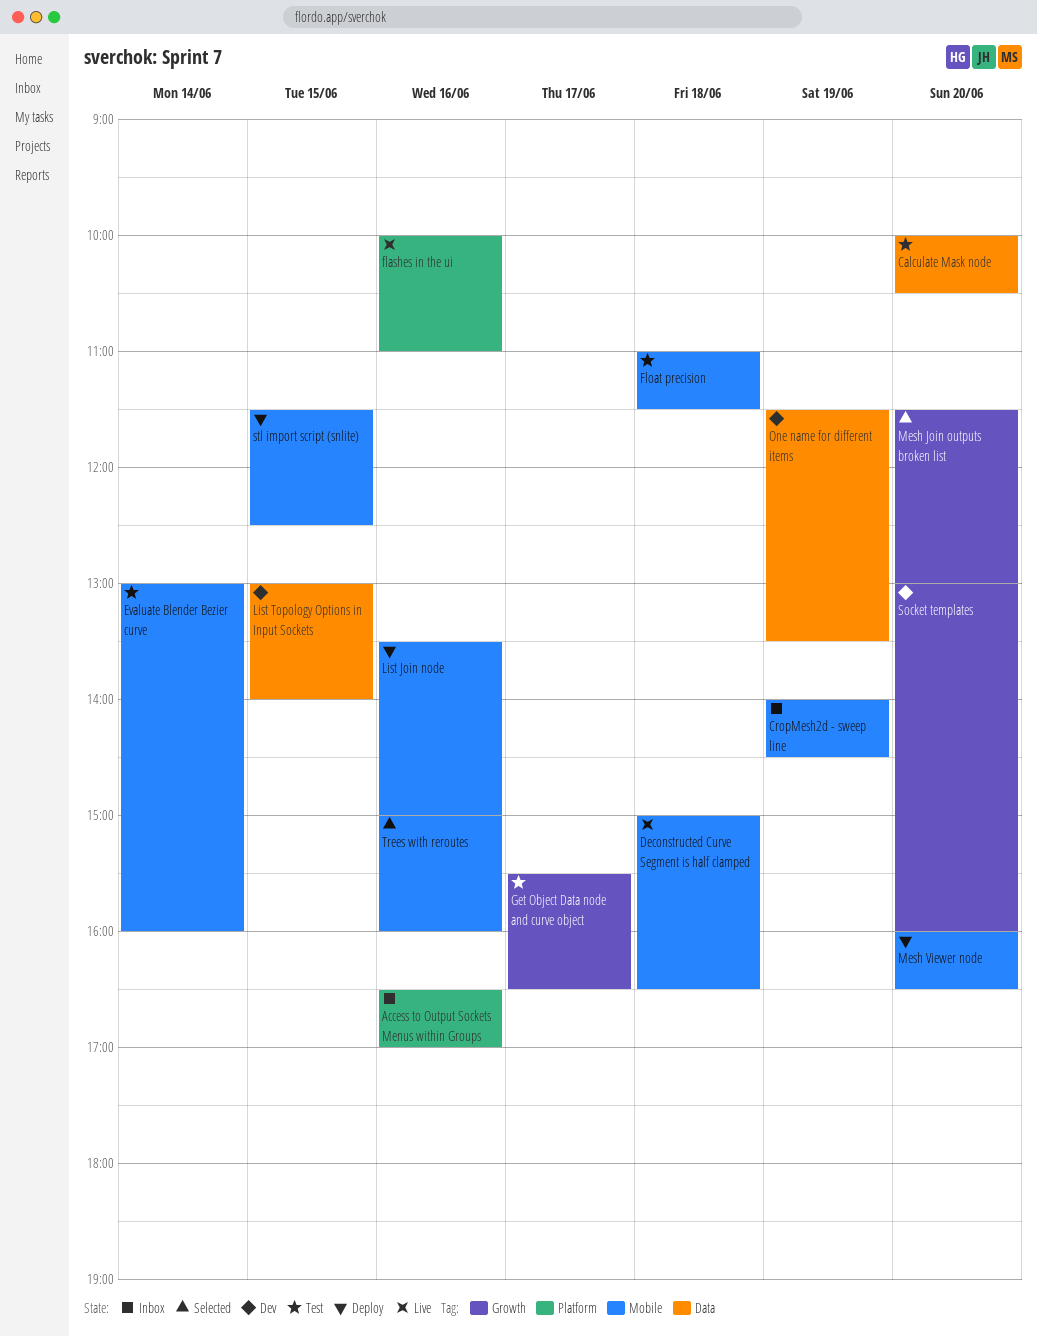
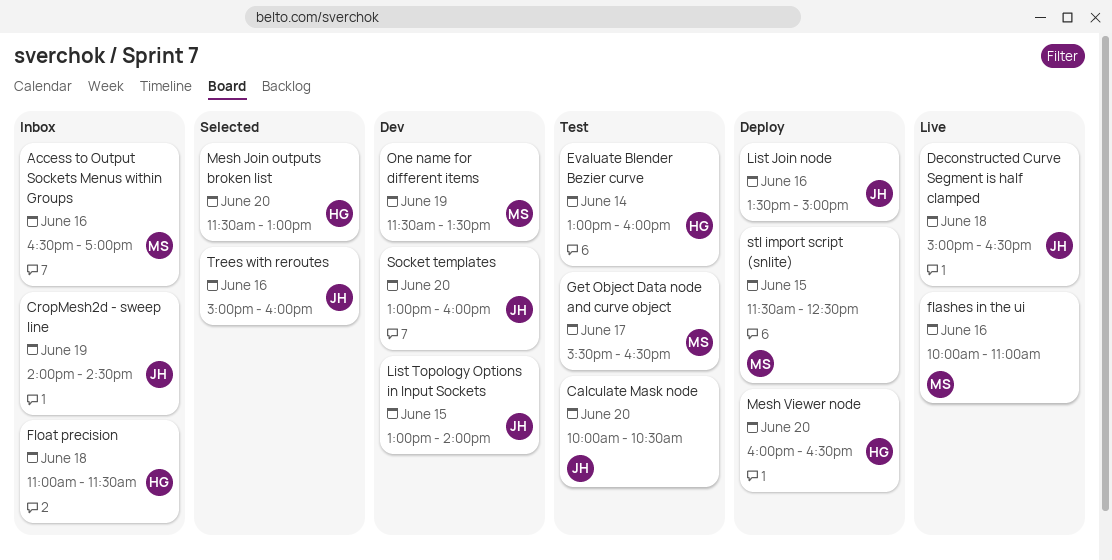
Float precision, status: Test -> Inbox

